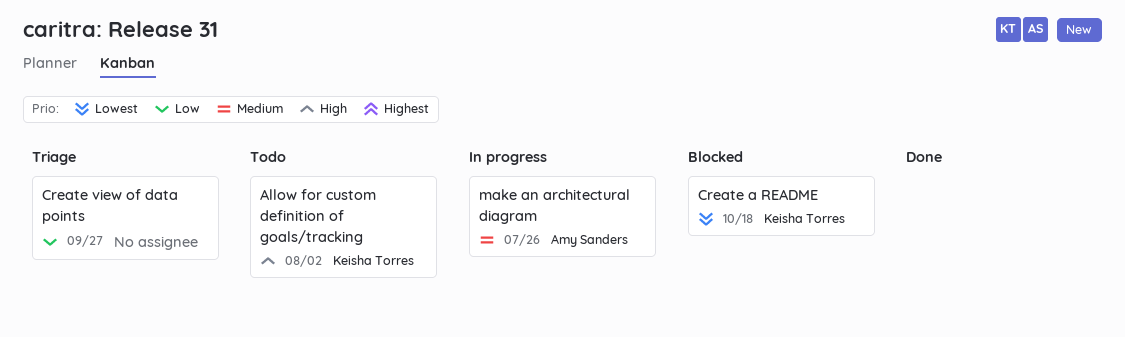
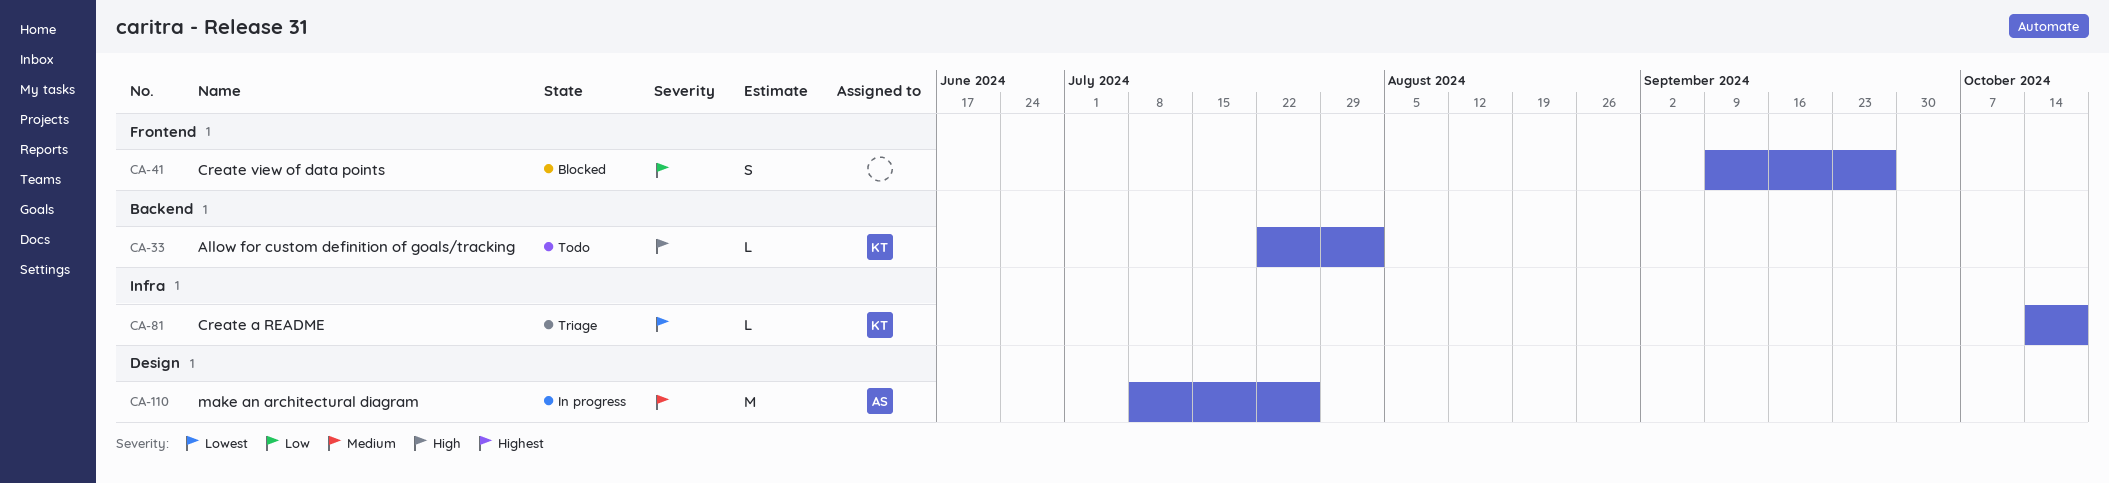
Create a README, status: Blocked -> Triage
Create view of data points, status: Triage -> Blocked

